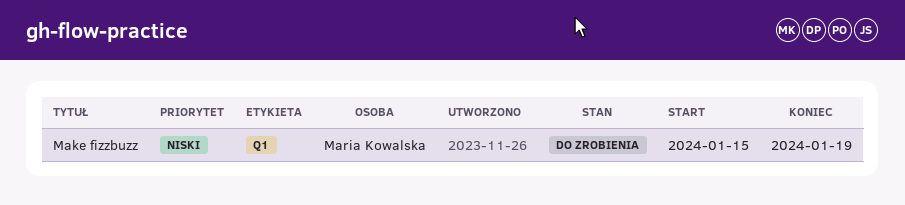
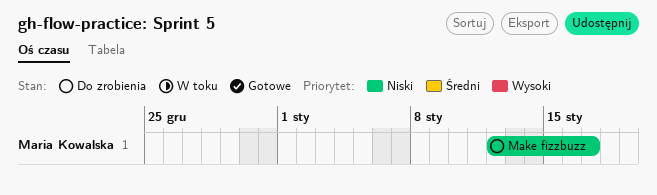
Make fizzbuzz, start: Jan 15 -> Jan 12
Make fizzbuzz, due: Jan 19 -> Jan 17

